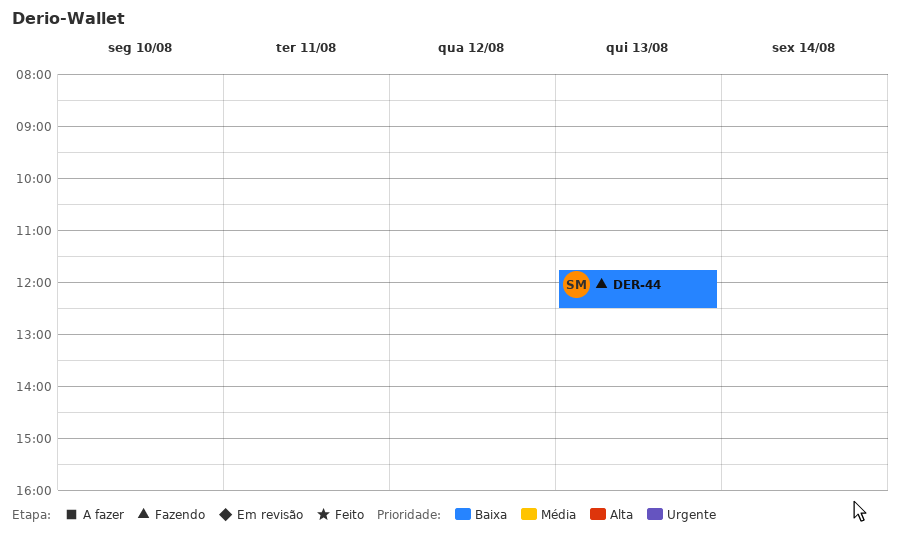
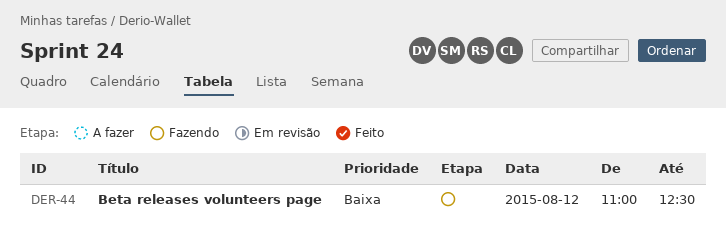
DER-44, day: Aug 13 -> Aug 12
DER-44, begins: 11:45 -> 11:00

